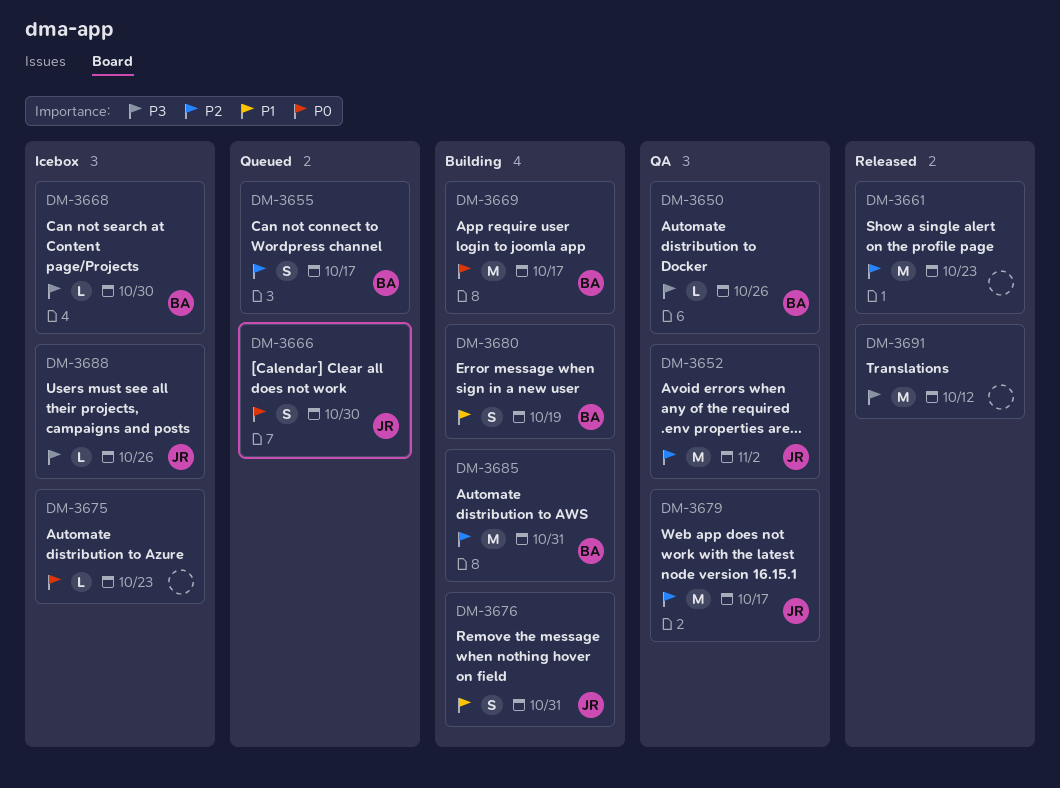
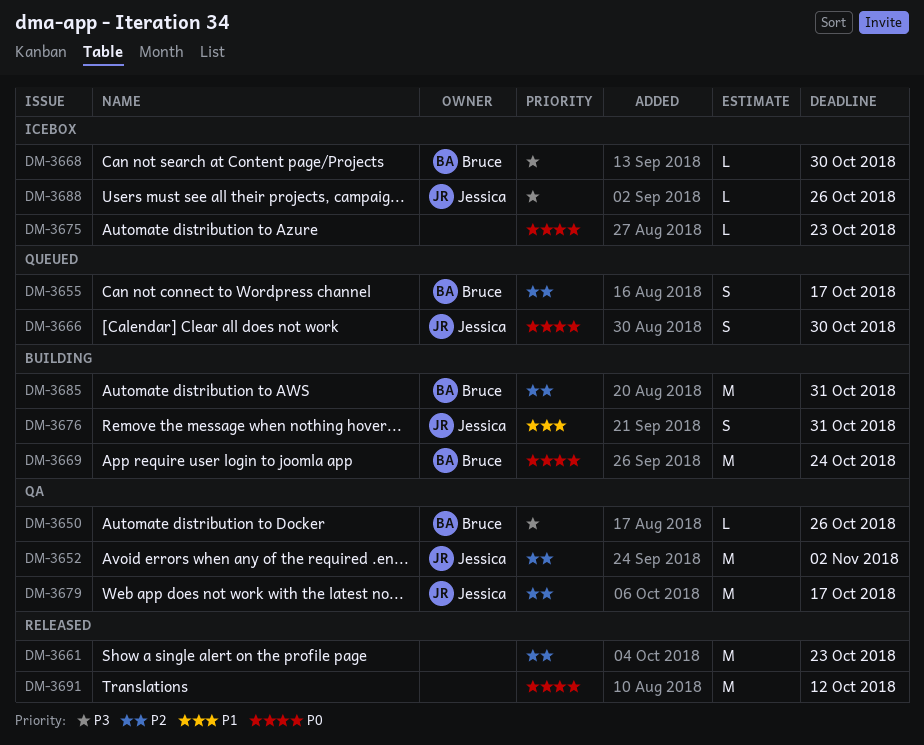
DM-3669, due: Oct 17 -> Oct 24
DM-3680: present -> none
DM-3691, priority: P3 -> P0

